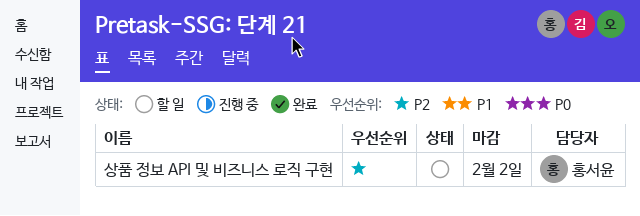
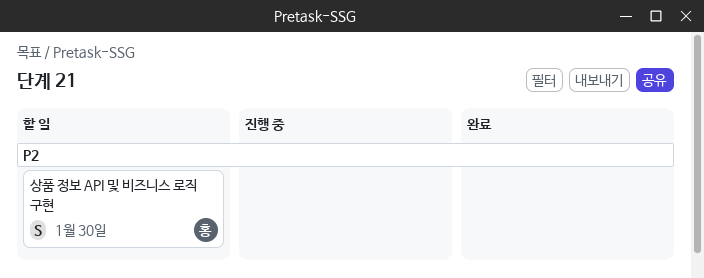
상품 정보 API 및 비즈니스 로직 구현, due: Feb 2 -> Jan 30

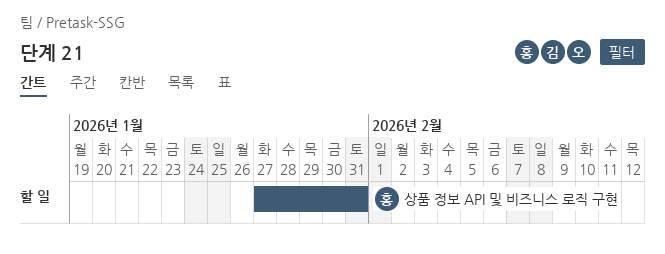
상품 정보 API 및 비즈니스 로직 구현, due: Jan 30 -> Jan 31

